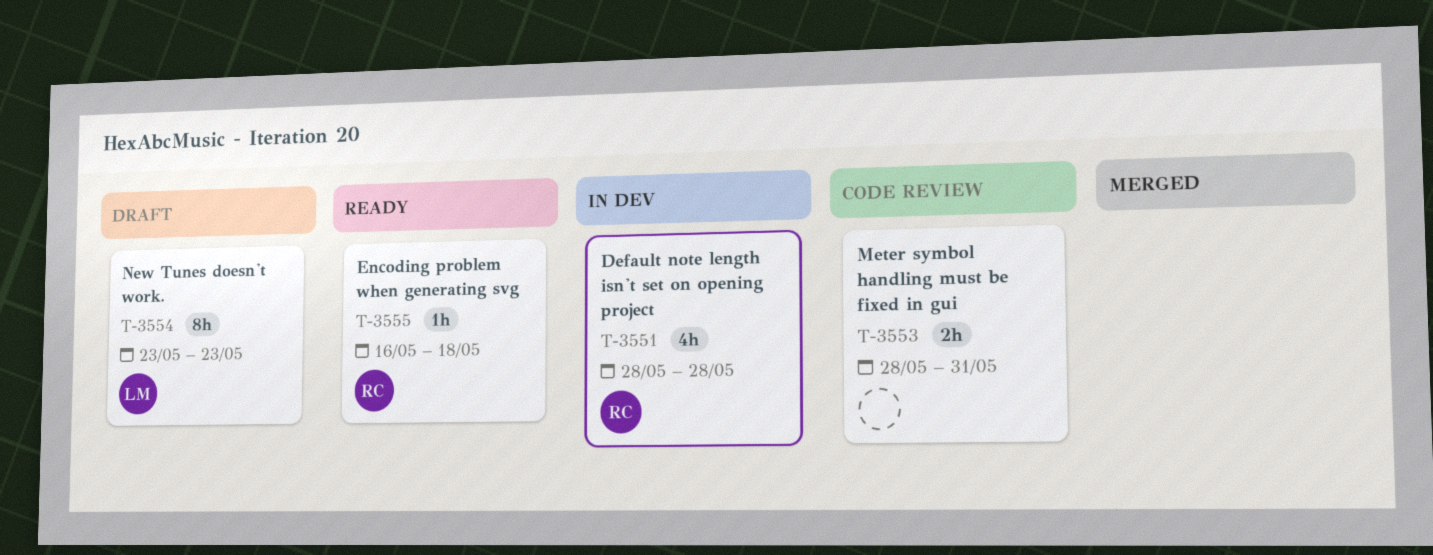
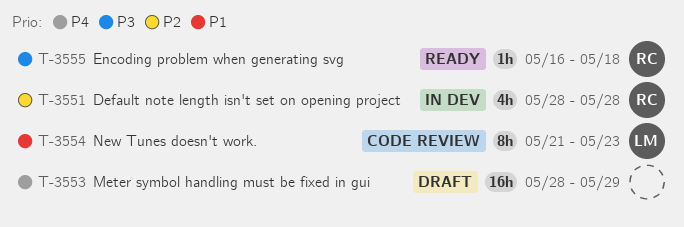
T-3553, status: Code review -> Draft
T-3553, estimate: 2h -> 16h
T-3553, due: May 31 -> May 29
T-3554, status: Draft -> Code review
T-3554, start: May 23 -> May 21

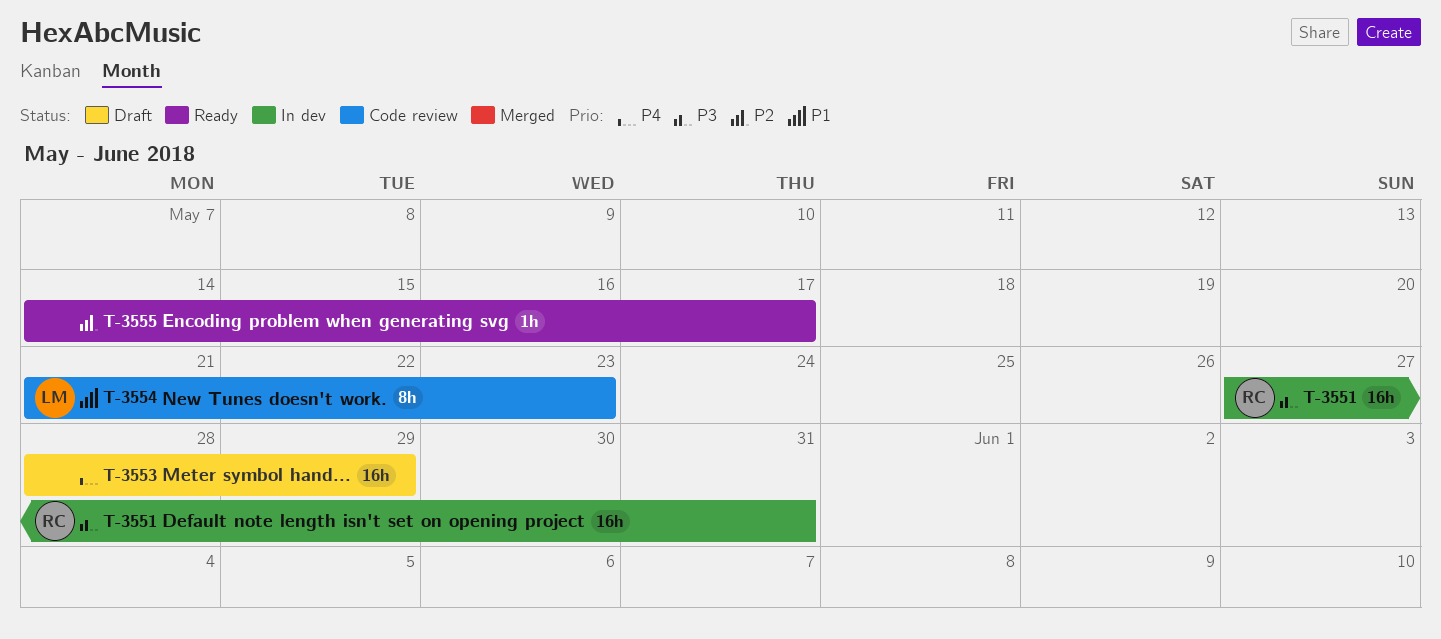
T-3551, priority: P2 -> P3
T-3551, estimate: 4h -> 16h
T-3551, start: May 28 -> May 27
T-3551, due: May 28 -> May 31
T-3555, owner: RC -> none
T-3555, priority: P3 -> P2
T-3555, start: May 16 -> May 14
T-3555, due: May 18 -> May 17

